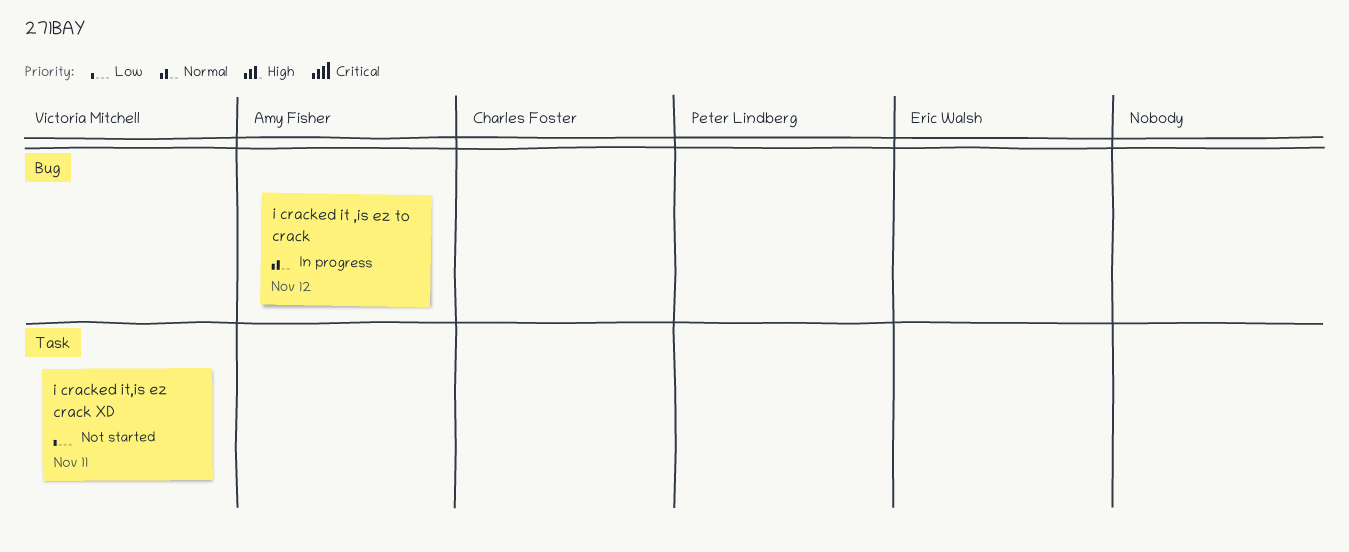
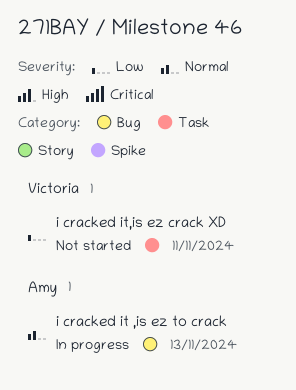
i cracked it ,is ez to crack, due: Nov 12 -> Nov 13

